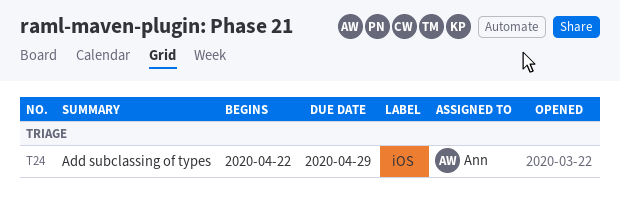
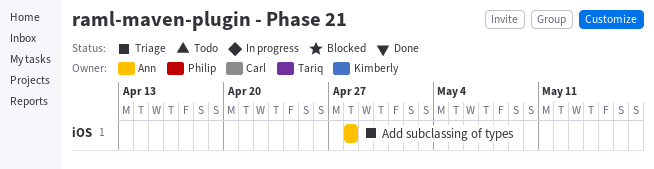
Add subclassing of types, start: Apr 22 -> Apr 28
Add subclassing of types, due: Apr 29 -> Apr 28

